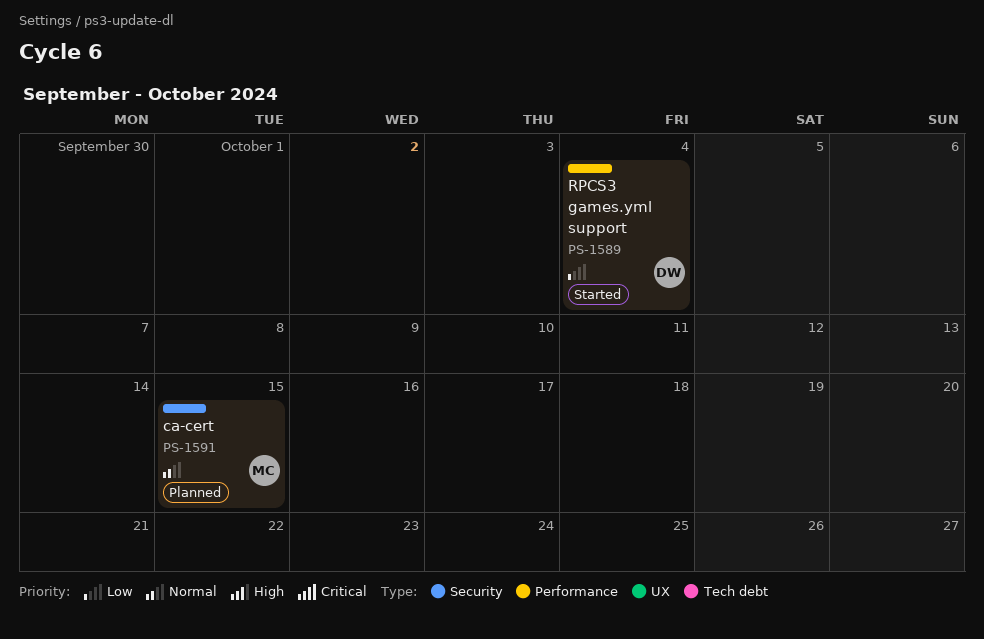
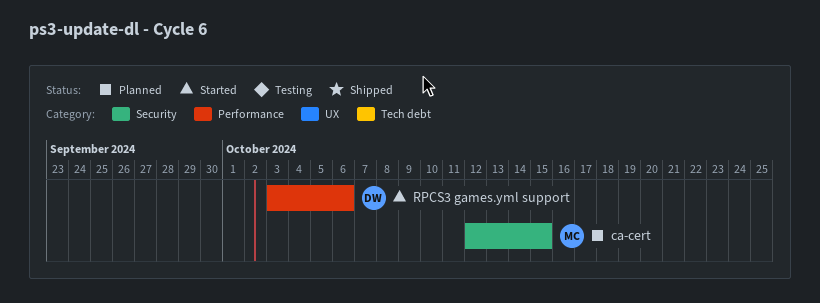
RPCS3 games.yml support, due: Oct 4 -> Oct 6

